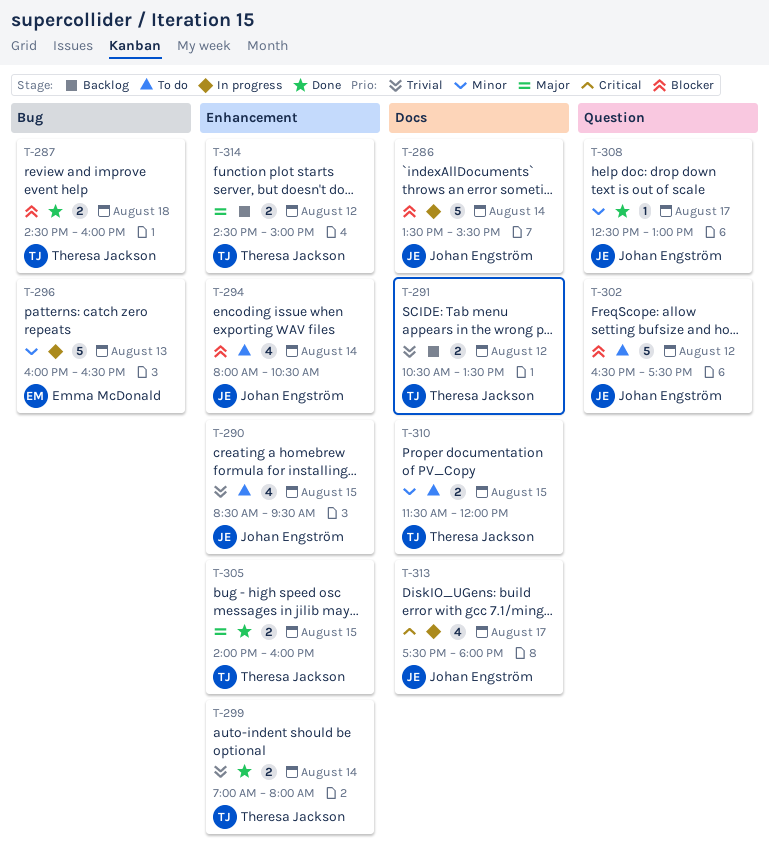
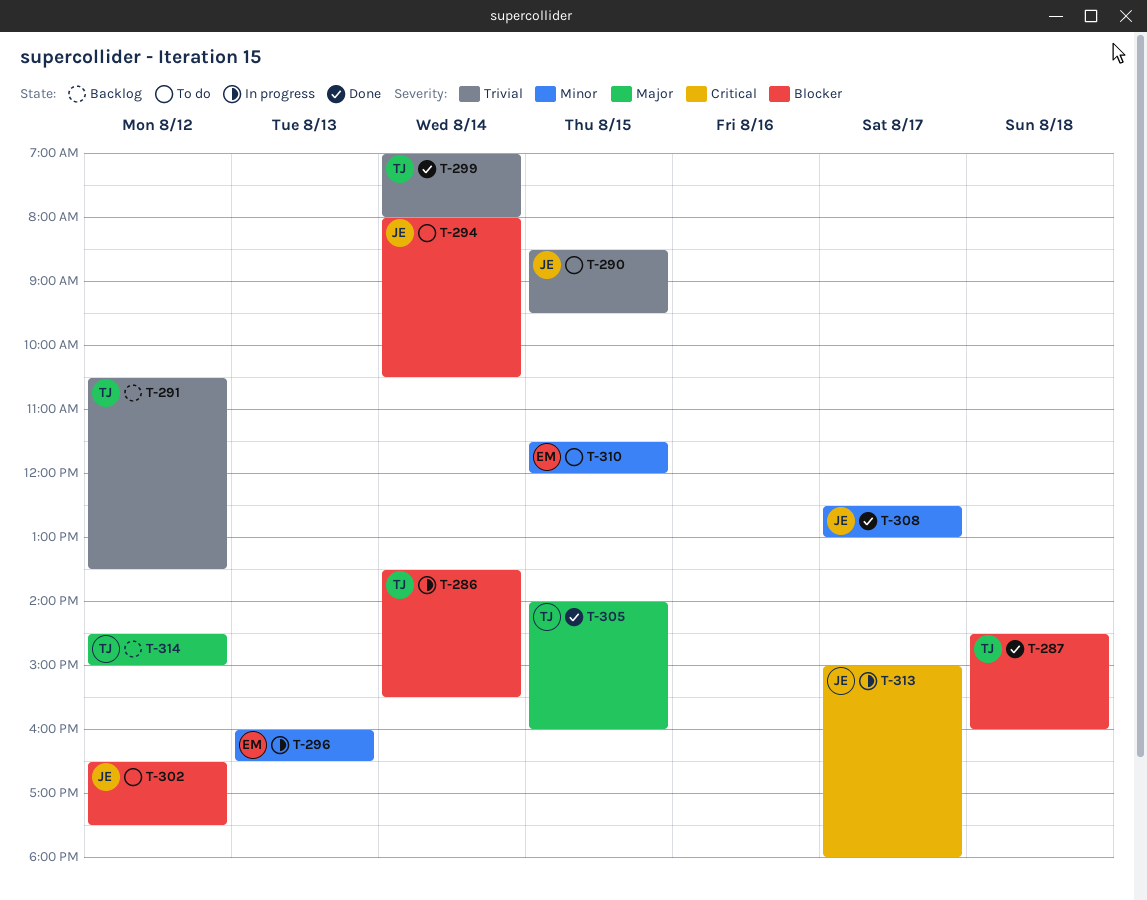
T-286, owner: Johan Engström -> Theresa Jackson
T-310, owner: Theresa Jackson -> Emma McDonald
T-313, begins: 17:30 -> 15:00

